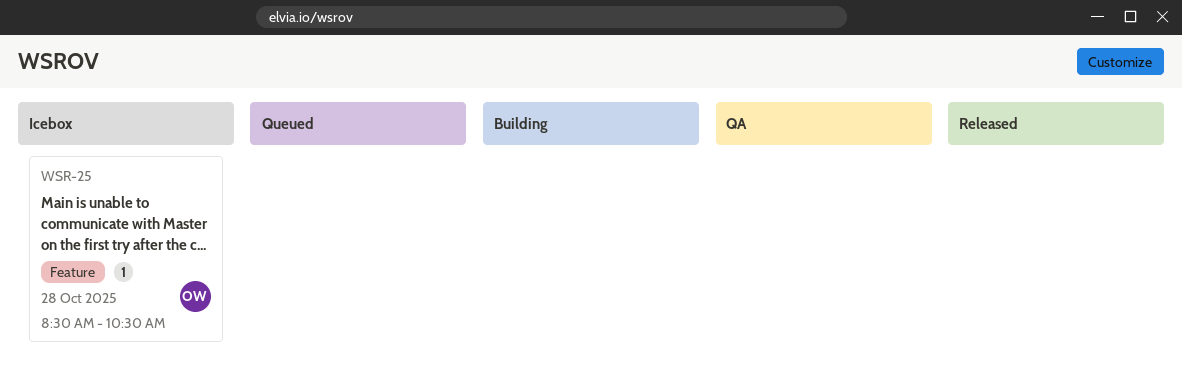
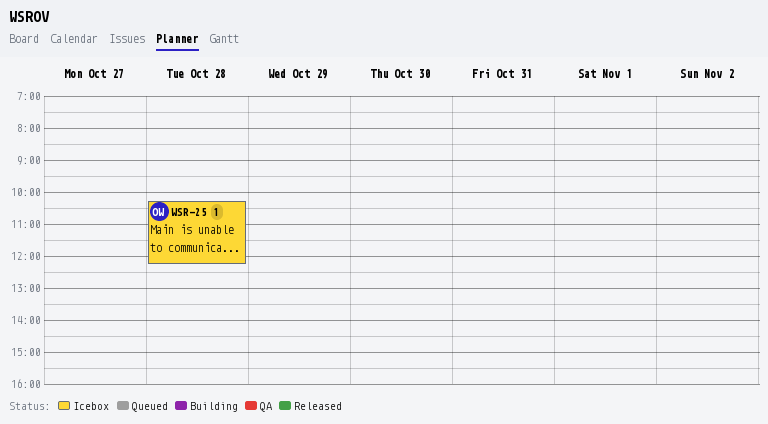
WSR-25, begins: 08:30 -> 10:15
WSR-25, ends: 10:30 -> 12:15

